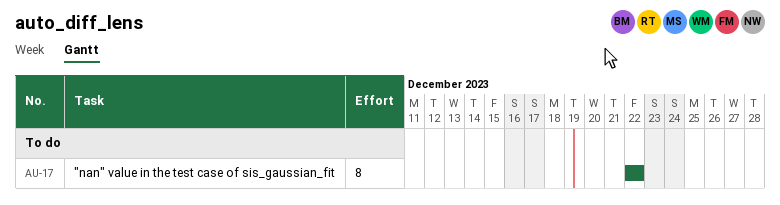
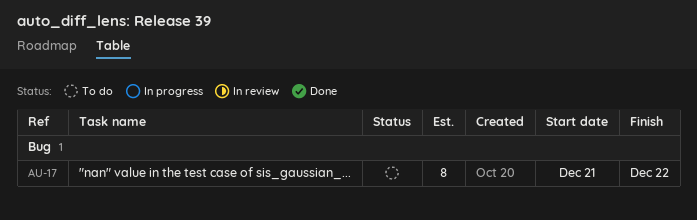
AU-17, start: Dec 22 -> Dec 21

